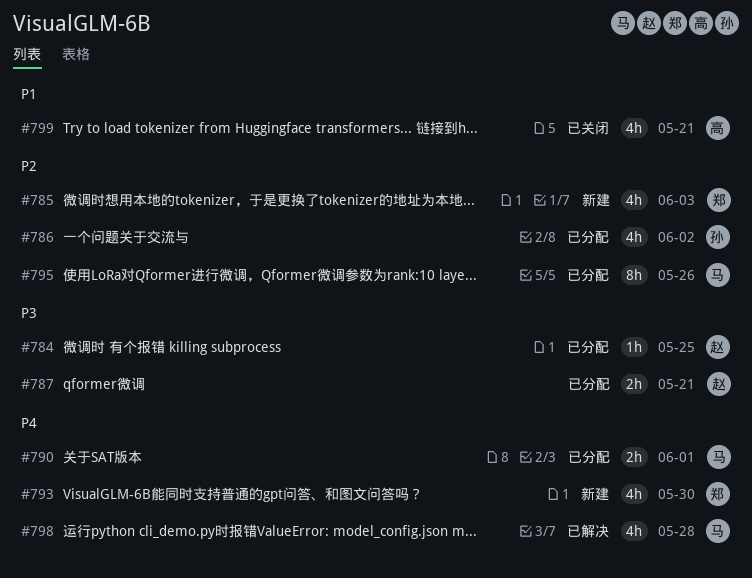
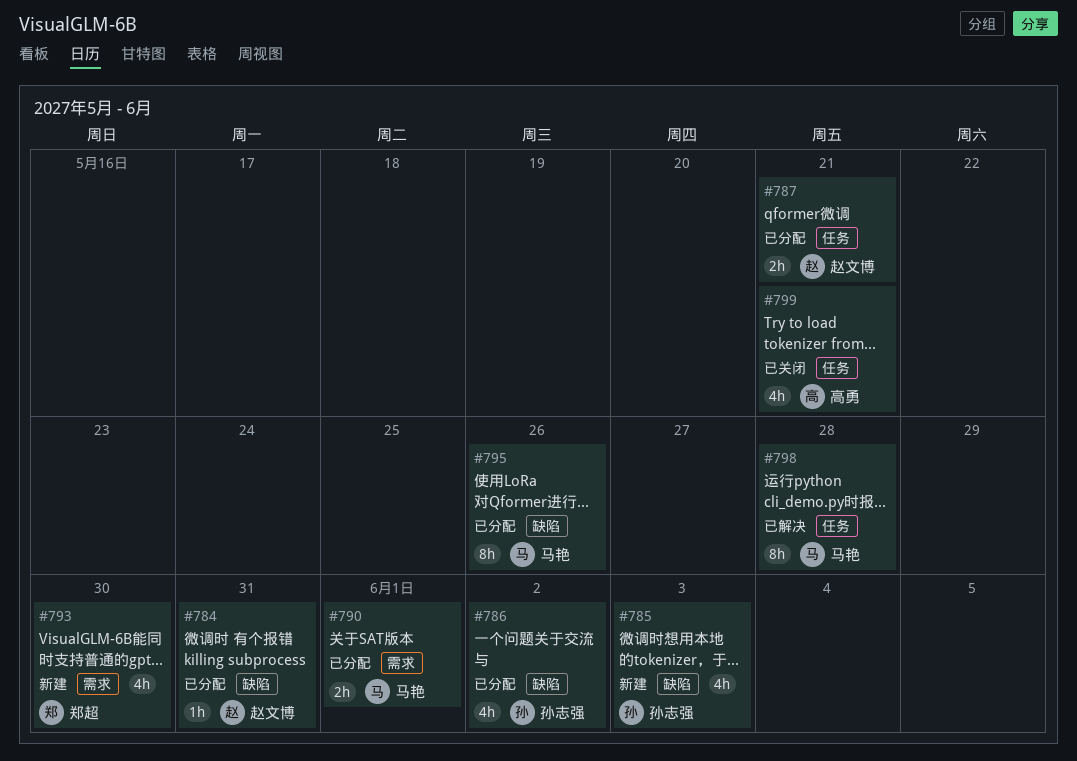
#784, due: May 25 -> May 31
#785, owner: 郑超 -> 孙志强
#798, estimate: 4h -> 8h

